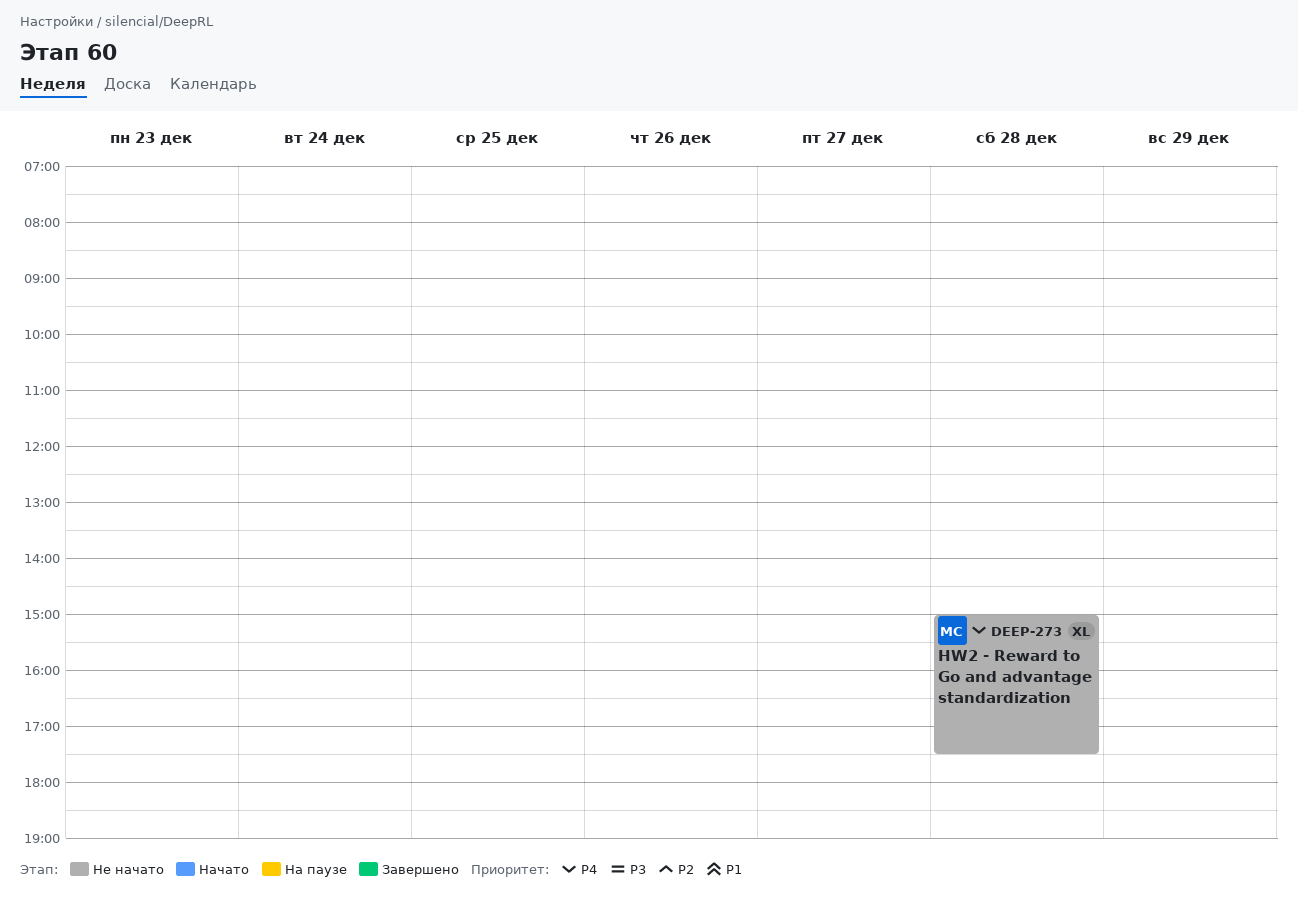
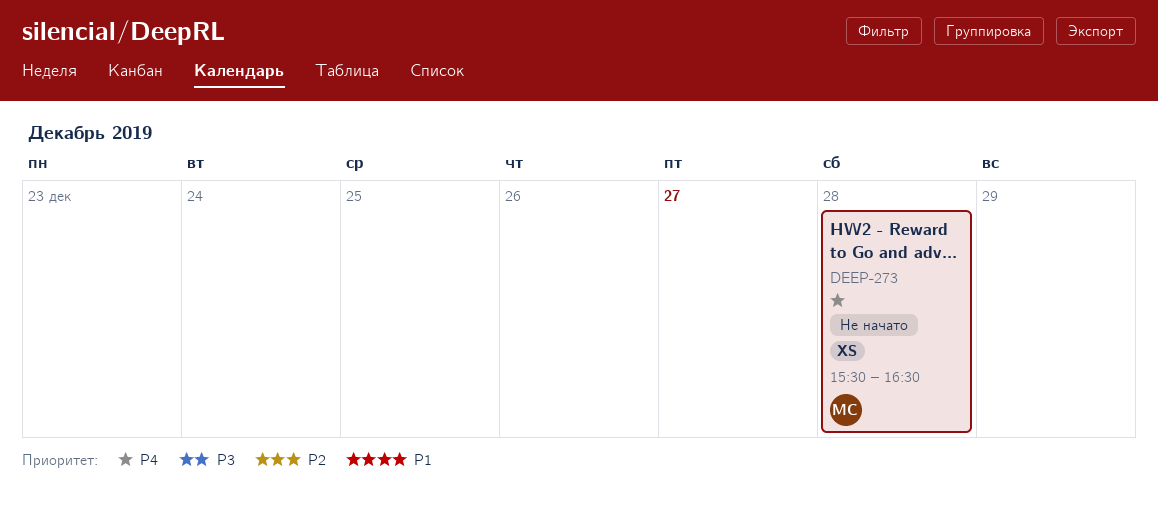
DEEP-273, estimate: XL -> XS
DEEP-273, begins: 15:00 -> 15:30
DEEP-273, ends: 17:30 -> 16:30

